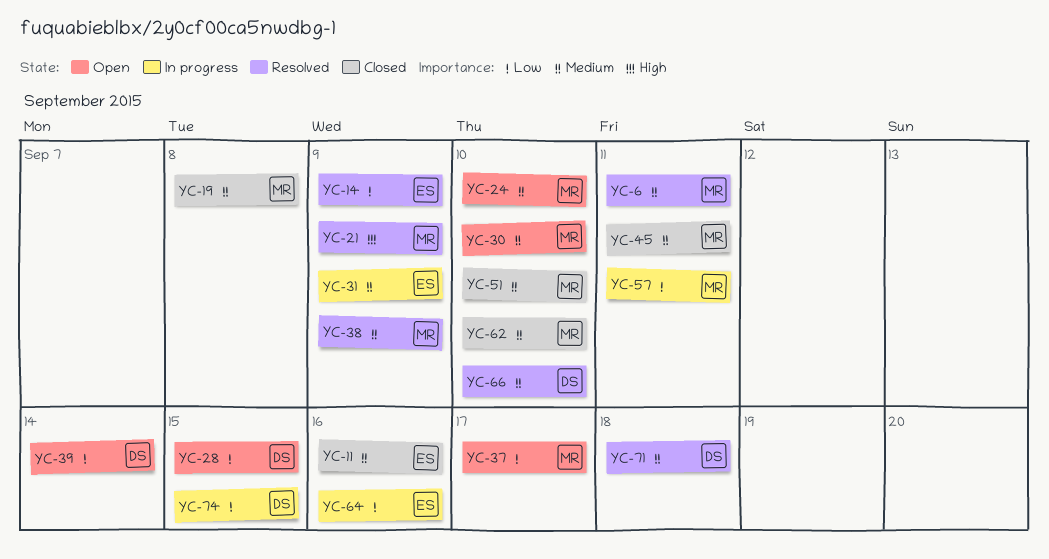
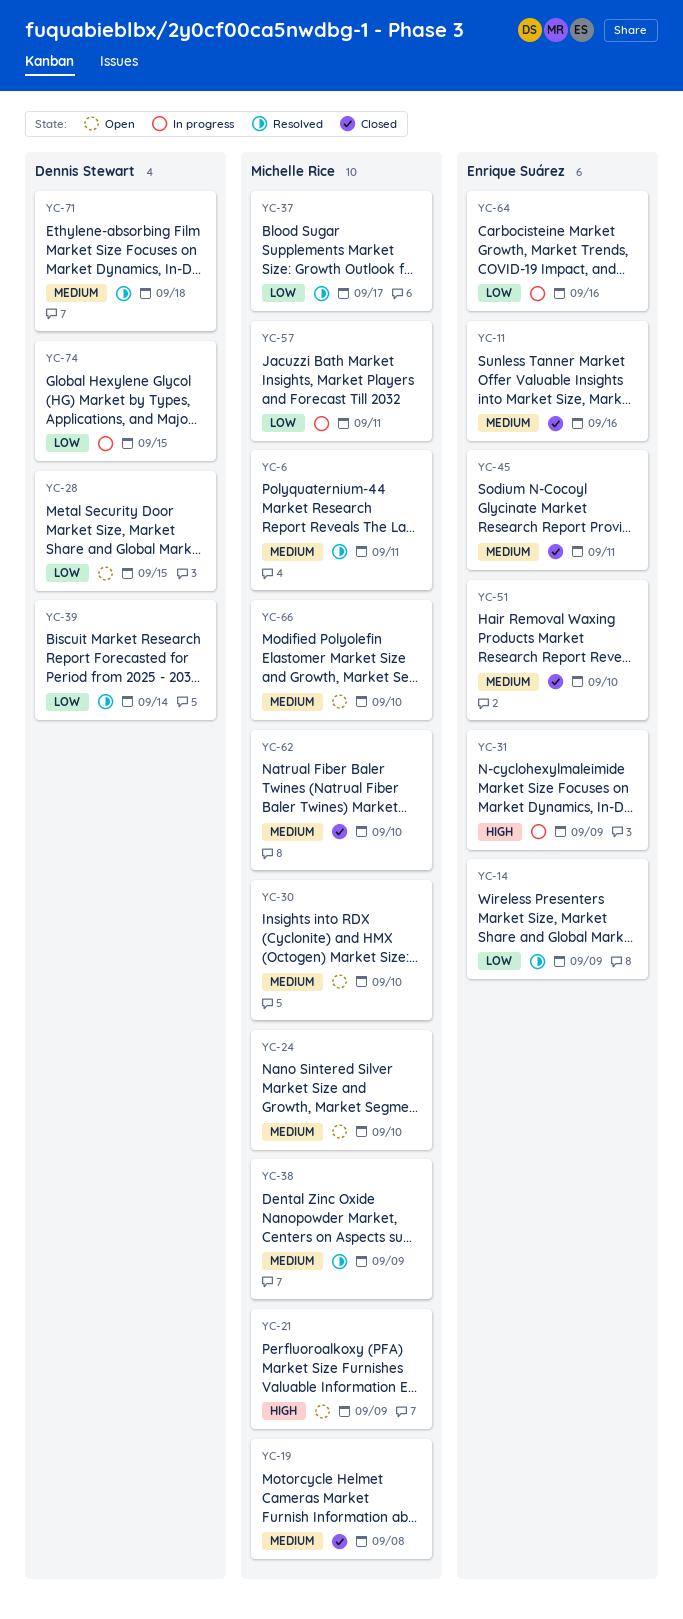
YC-21, status: Resolved -> Open
YC-31, priority: Medium -> High
YC-37, status: Open -> Resolved
YC-39, status: Open -> Resolved
YC-45, owner: Michelle Rice -> Enrique Suárez
YC-51, owner: Michelle Rice -> Enrique Suárez
YC-66, status: Resolved -> Open
YC-66, owner: Dennis Stewart -> Michelle Rice

